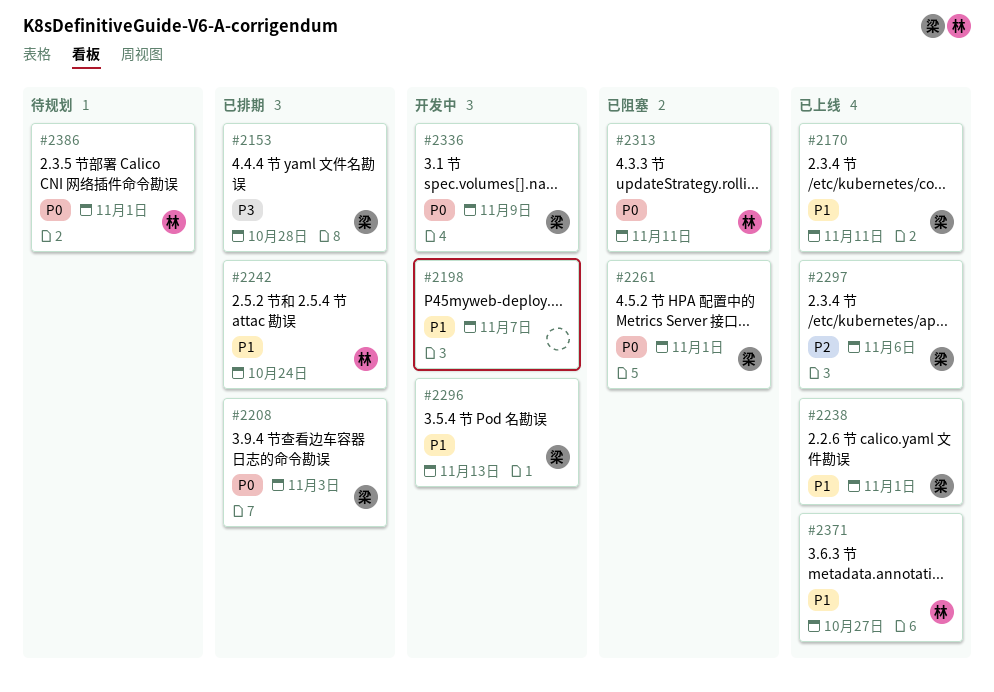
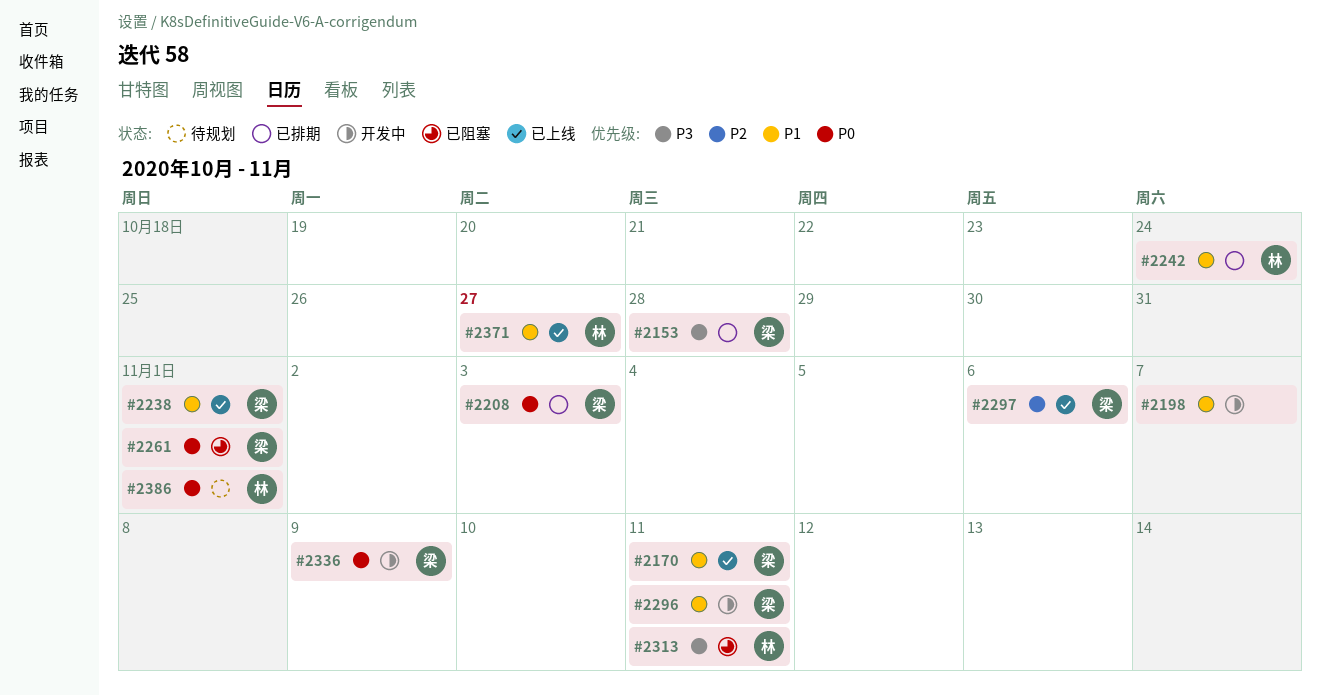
#2296, due: Nov 13 -> Nov 11
#2313, priority: P0 -> P3

